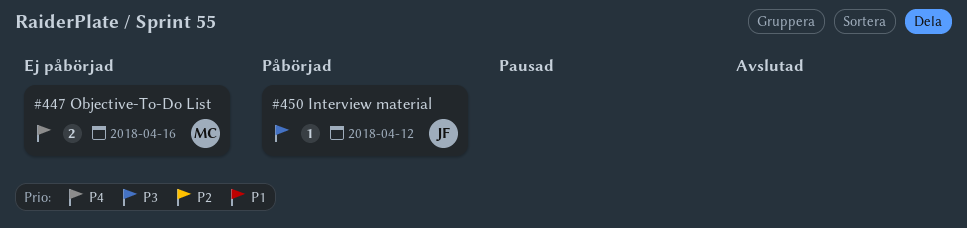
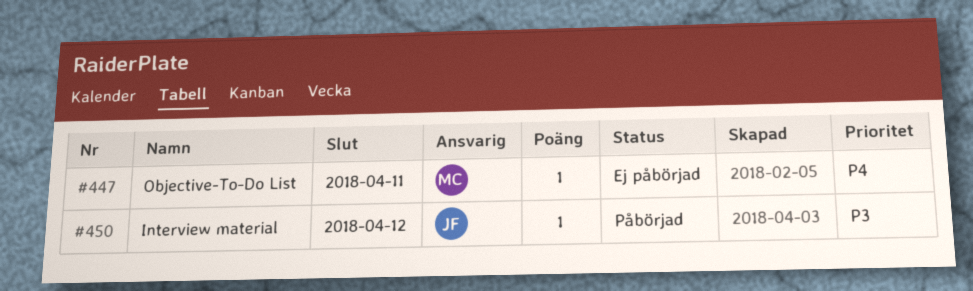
#447, estimate: 2 -> 1
#447, due: Apr 16 -> Apr 11

